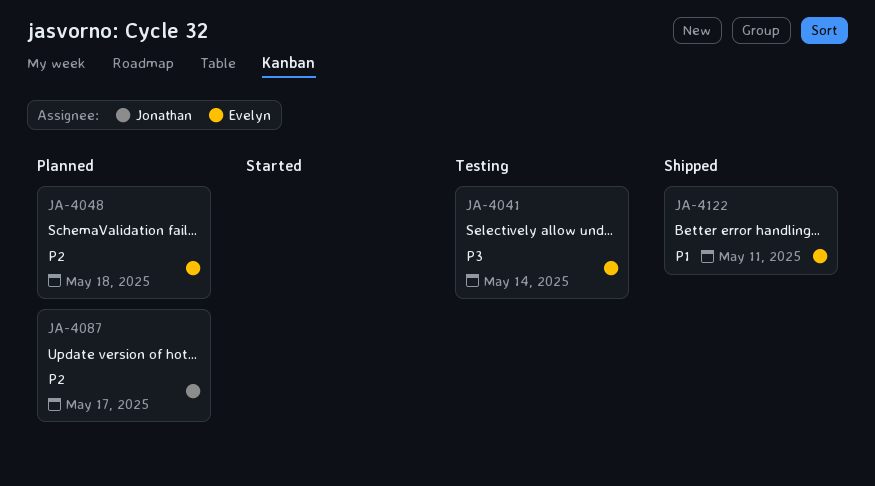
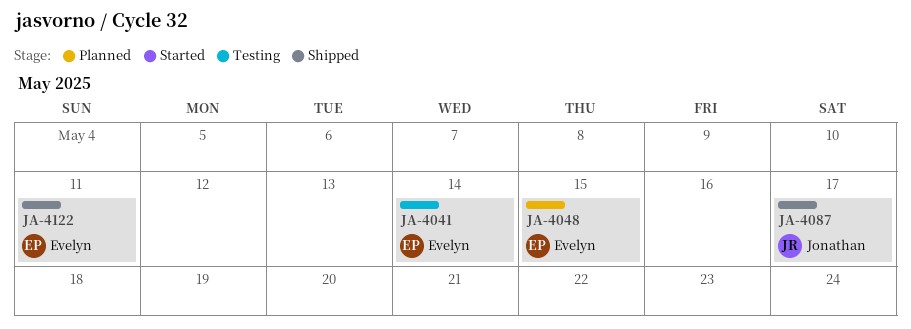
JA-4048, due: May 18 -> May 15
JA-4087, status: Planned -> Shipped

